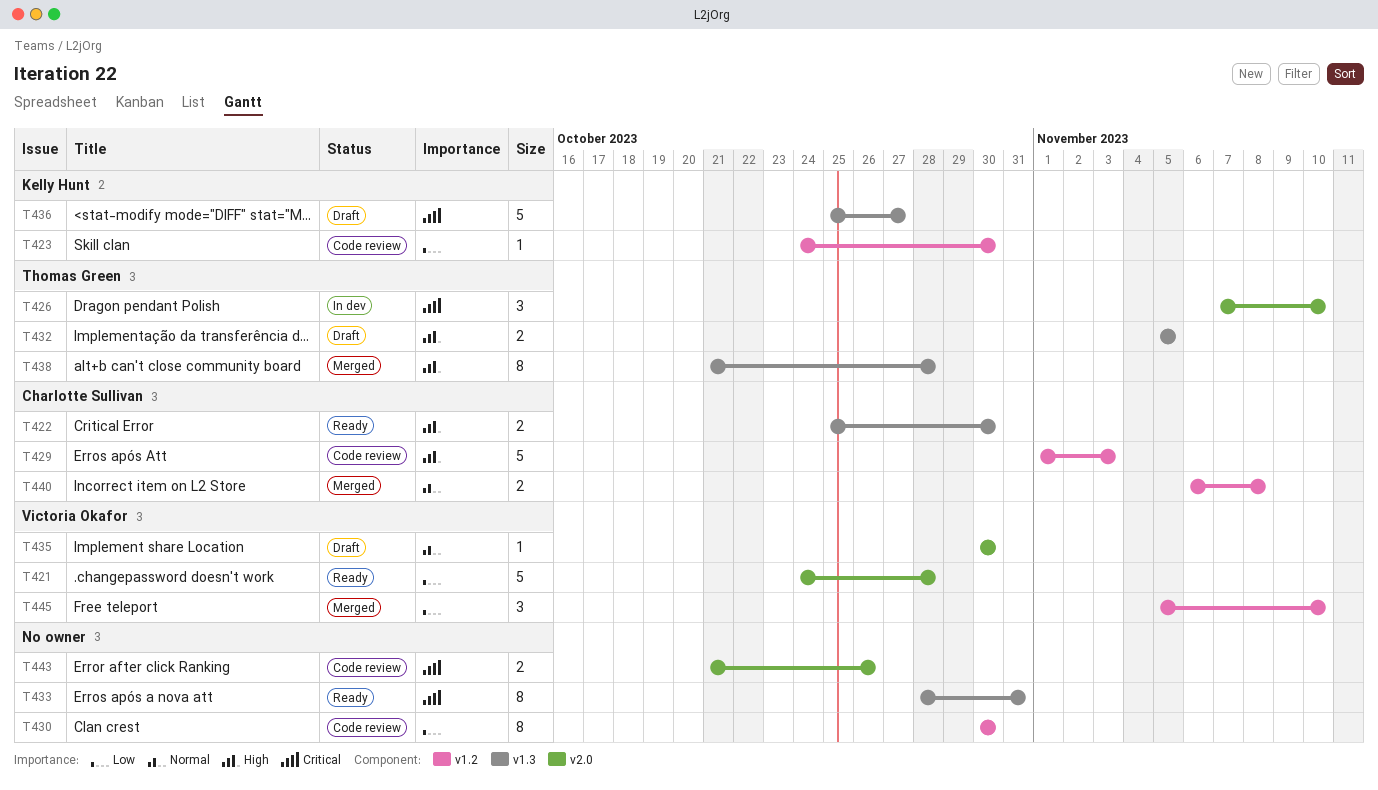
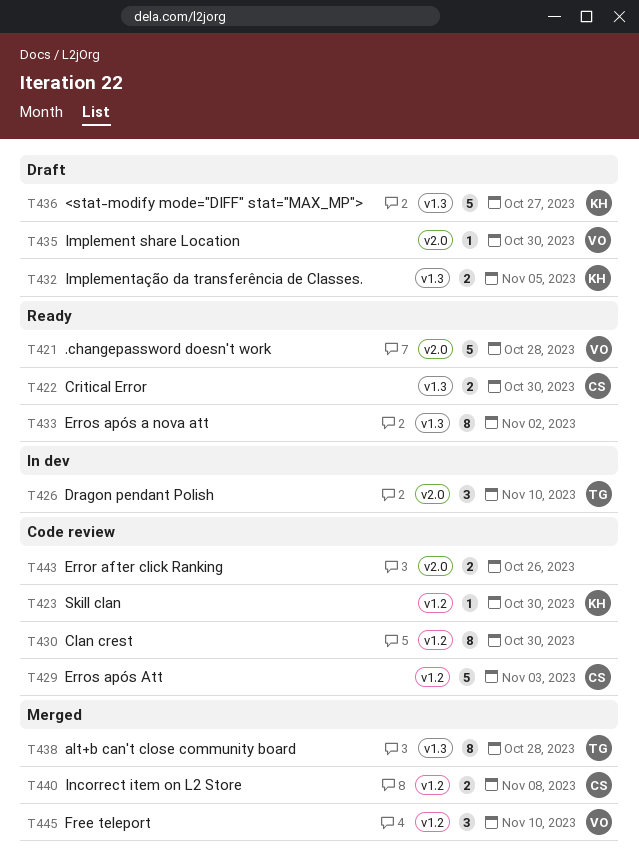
T432, owner: Thomas Green -> Kelly Hunt
T433, due: Oct 31 -> Nov 2

